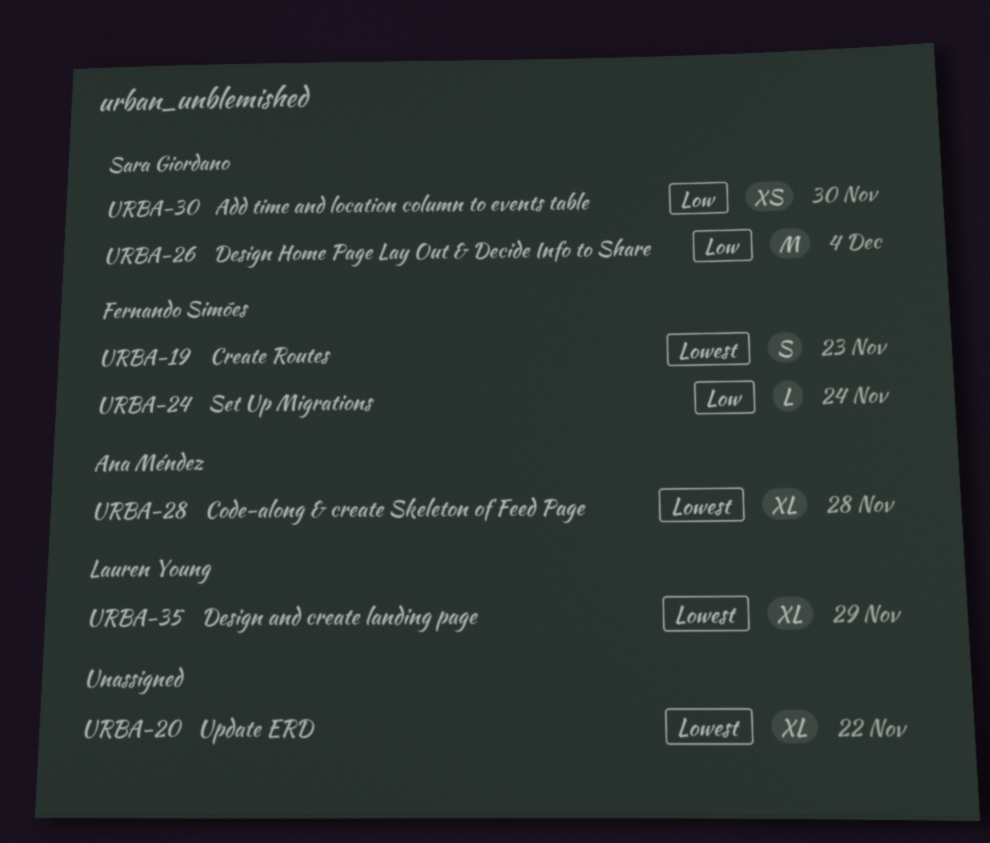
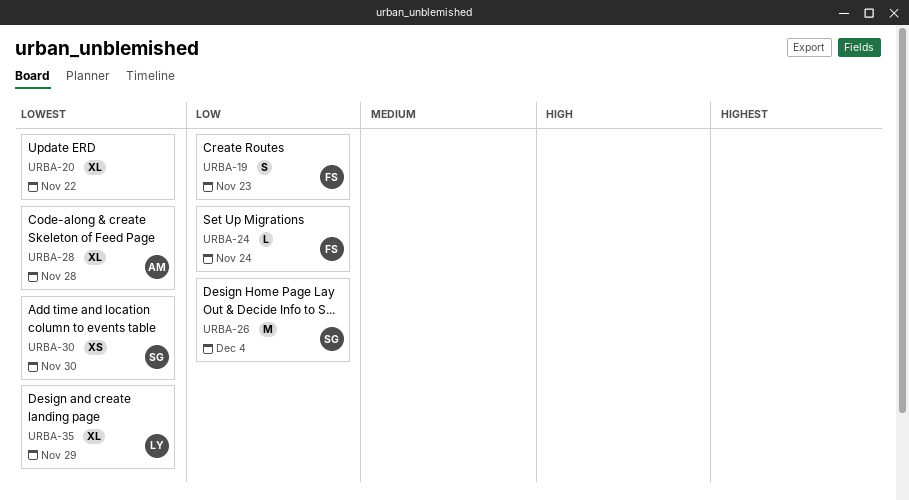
URBA-19, priority: Lowest -> Low
URBA-30, priority: Low -> Lowest

